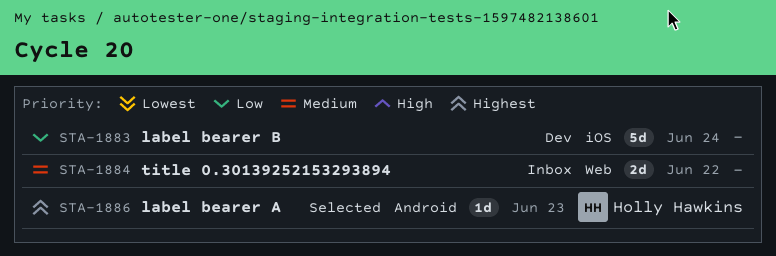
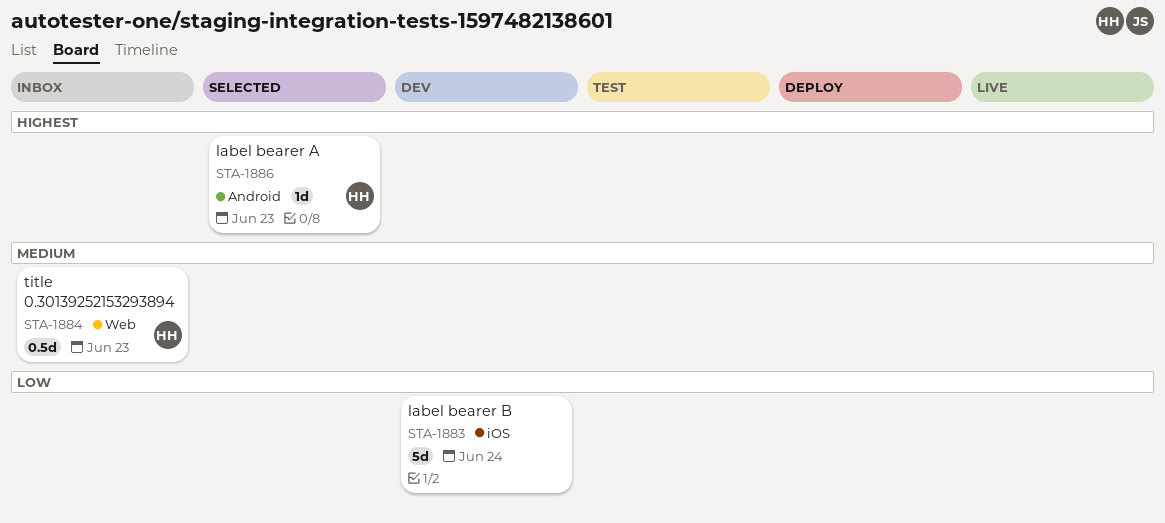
STA-1884, owner: none -> Holly Hawkins
STA-1884, estimate: 2d -> 0.5d
STA-1884, due: Jun 22 -> Jun 23

